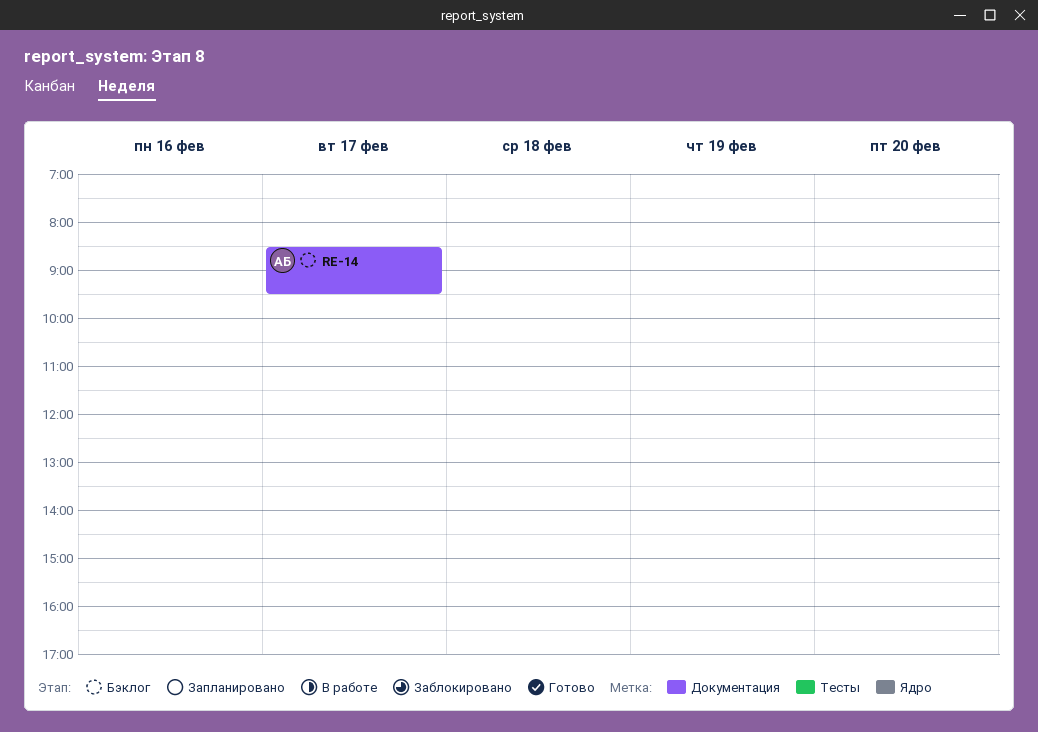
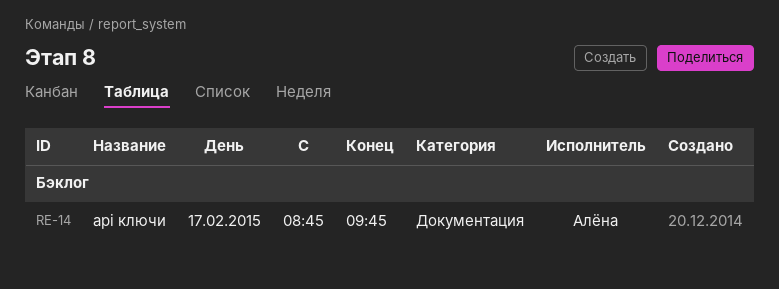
RE-14, begins: 08:30 -> 08:45
RE-14, ends: 09:30 -> 09:45

